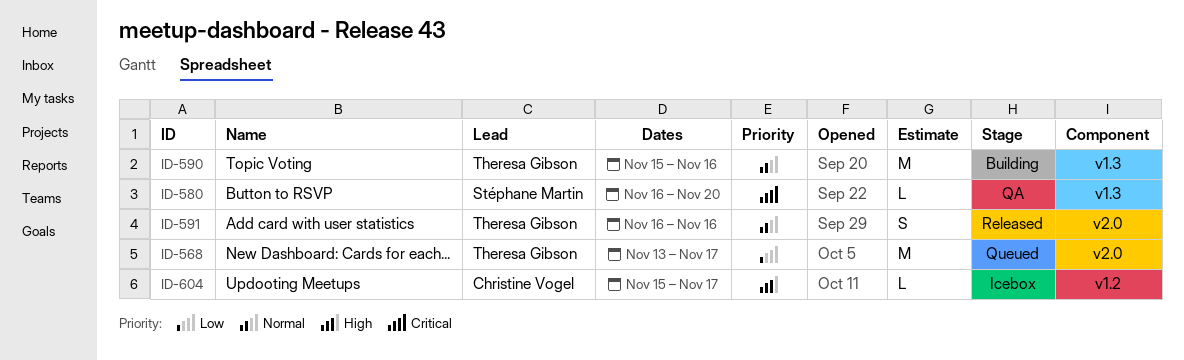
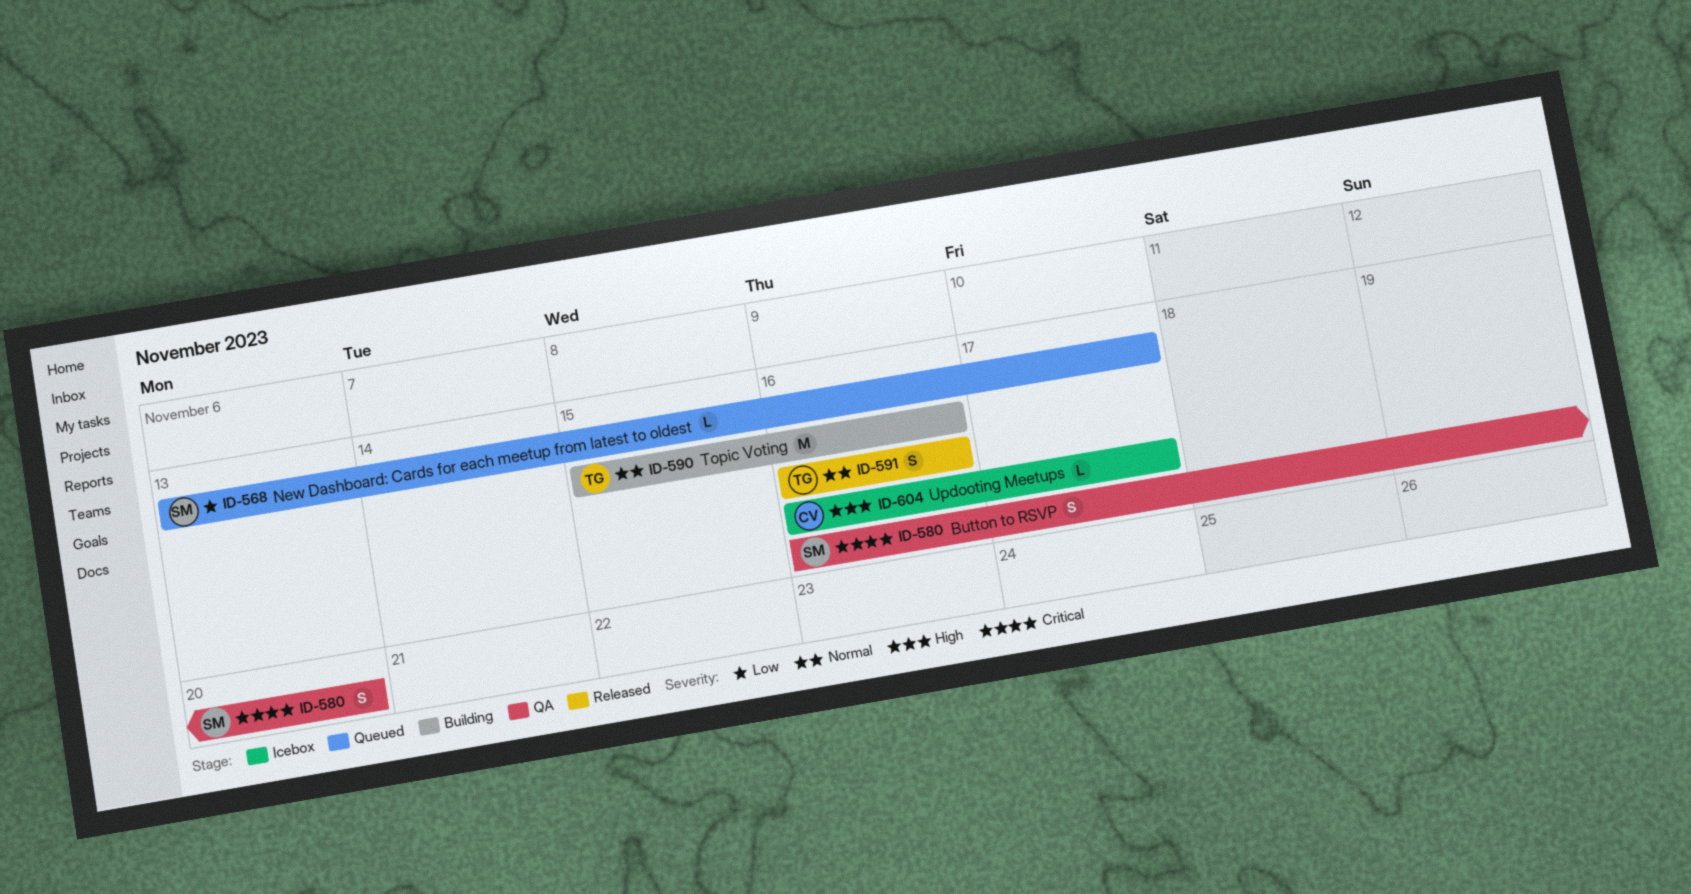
ID-568, owner: Theresa Gibson -> Stéphane Martin
ID-568, estimate: M -> L
ID-580, estimate: L -> S
ID-604, start: Nov 15 -> Nov 16

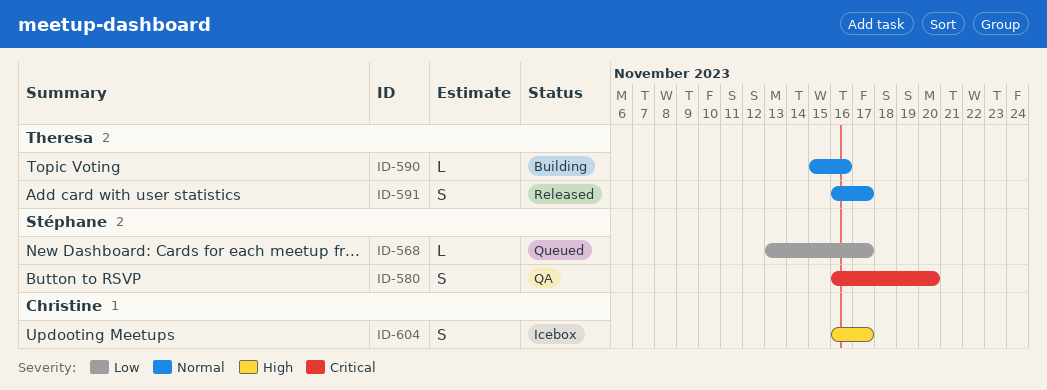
ID-590, estimate: M -> L
ID-591, due: Nov 16 -> Nov 17
ID-604, estimate: L -> S

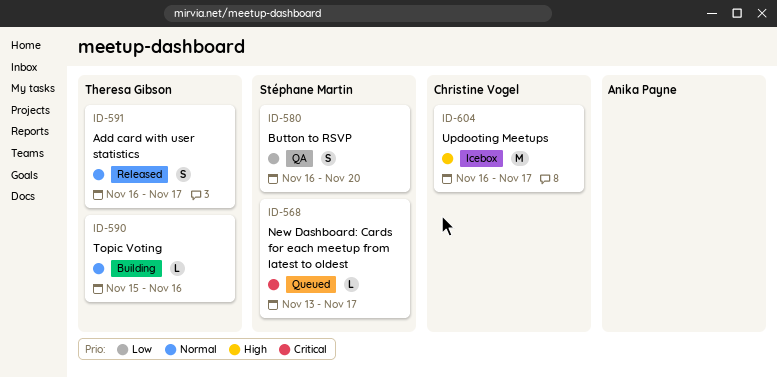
ID-568, priority: Low -> Critical
ID-580, priority: Critical -> Low
ID-604, estimate: S -> M

